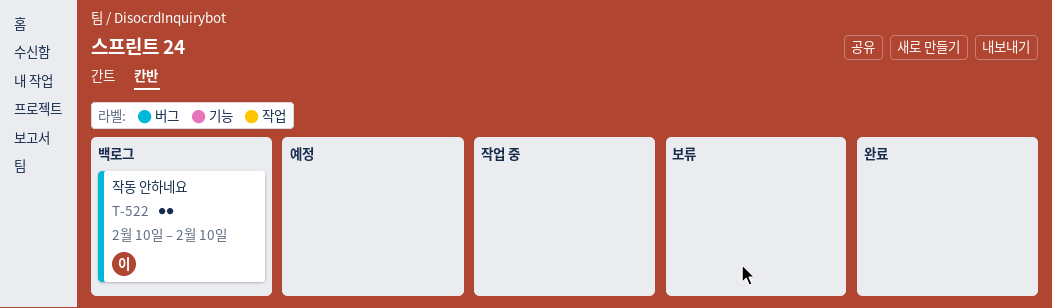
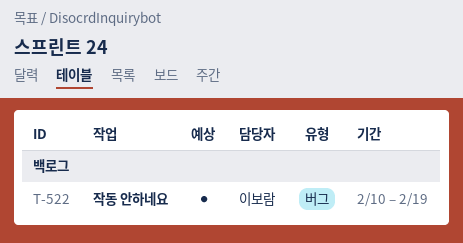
T-522, estimate: 2 -> 1
T-522, due: Feb 10 -> Feb 19

